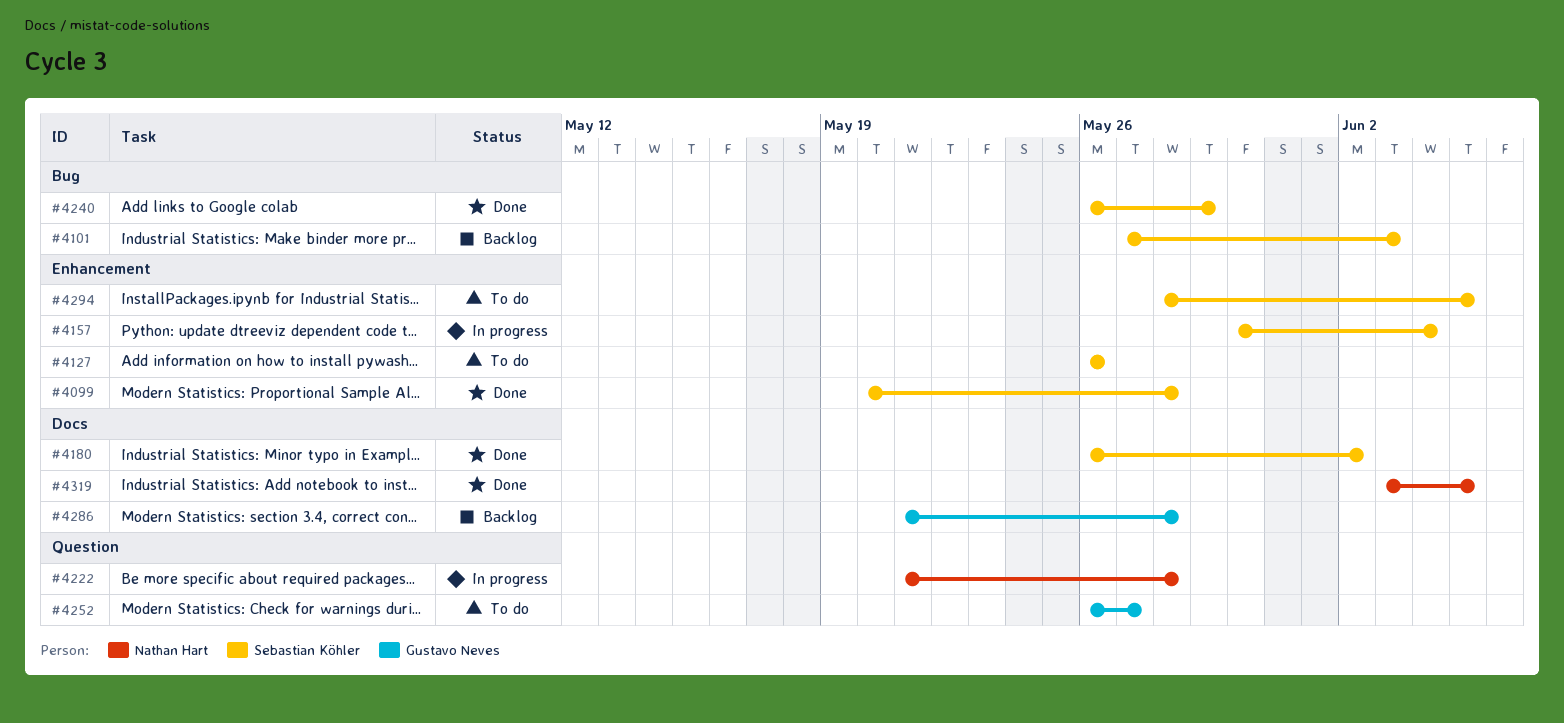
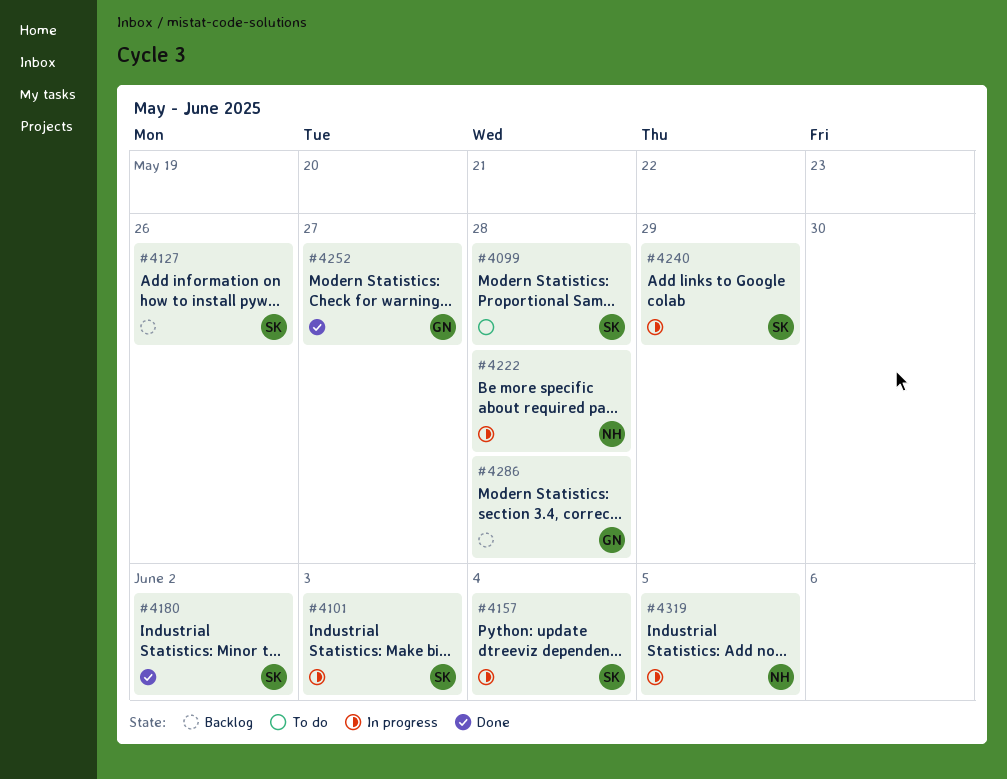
#4099, status: Done -> To do
#4101, status: Backlog -> In progress
#4127, status: To do -> Backlog
#4240, status: Done -> In progress
#4252, status: To do -> Done
#4294: present -> none
#4319, status: Done -> In progress

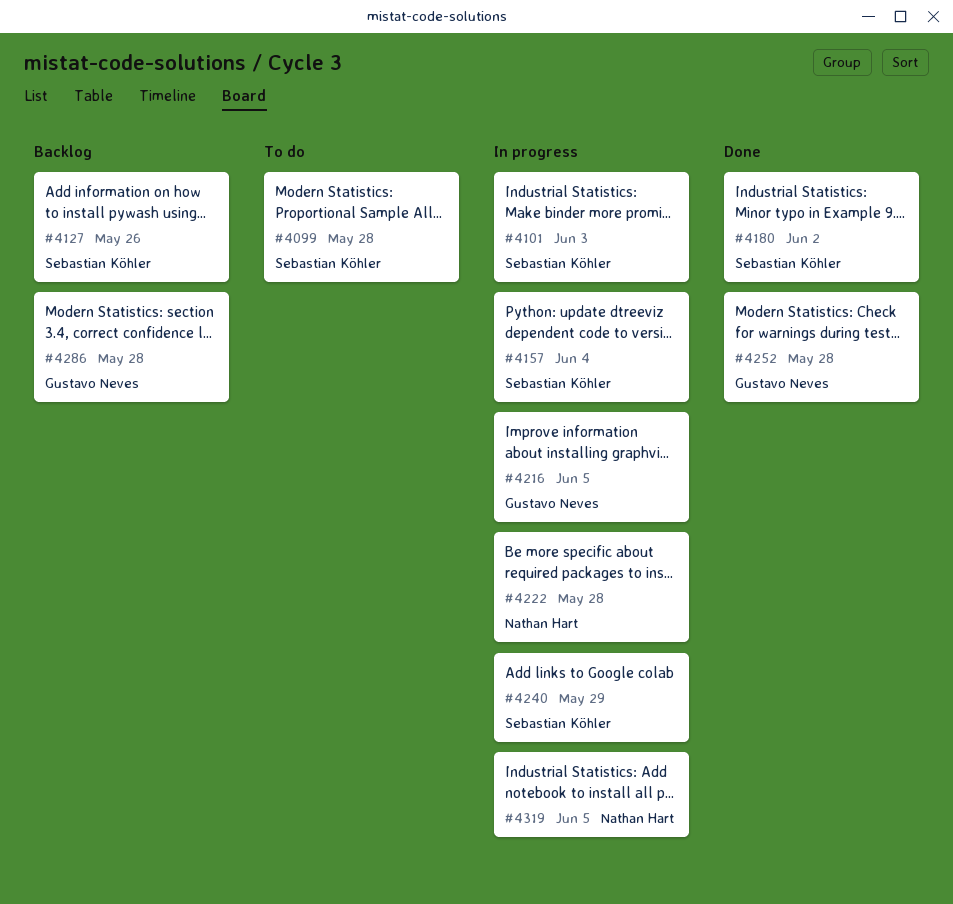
#4216: none -> present
#4252, due: May 27 -> May 28

